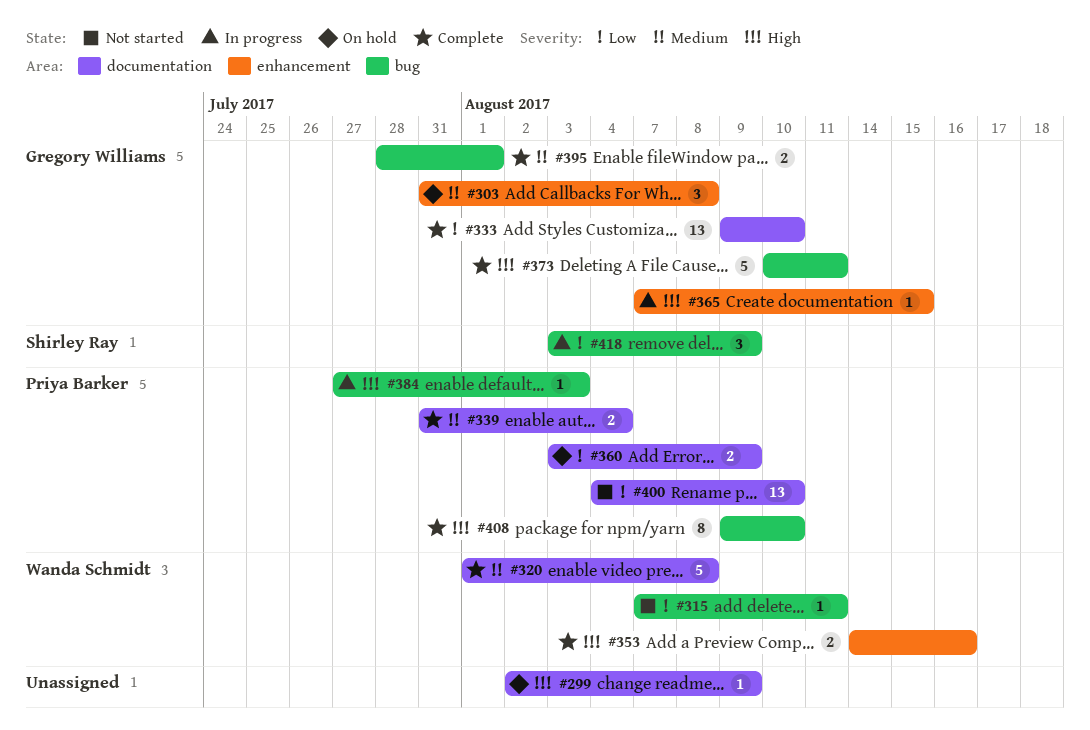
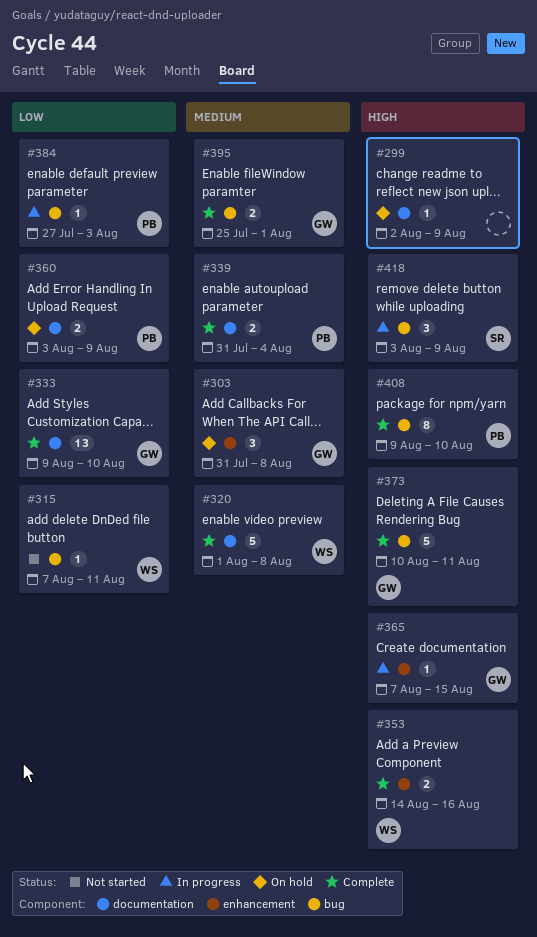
#384, priority: High -> Low
#395, start: Jul 28 -> Jul 25
#400: present -> none
#418, priority: Low -> High

